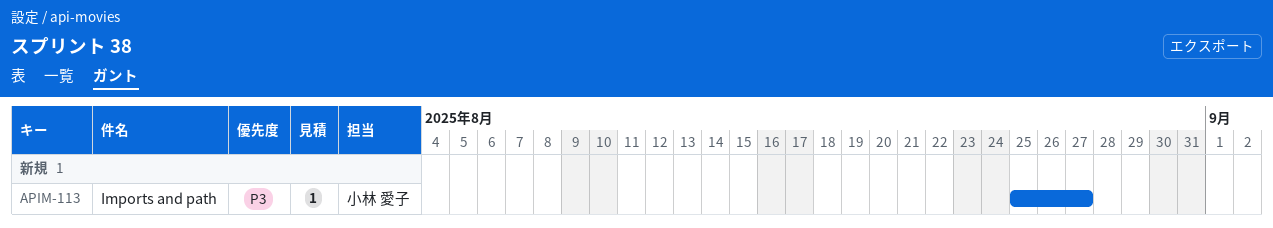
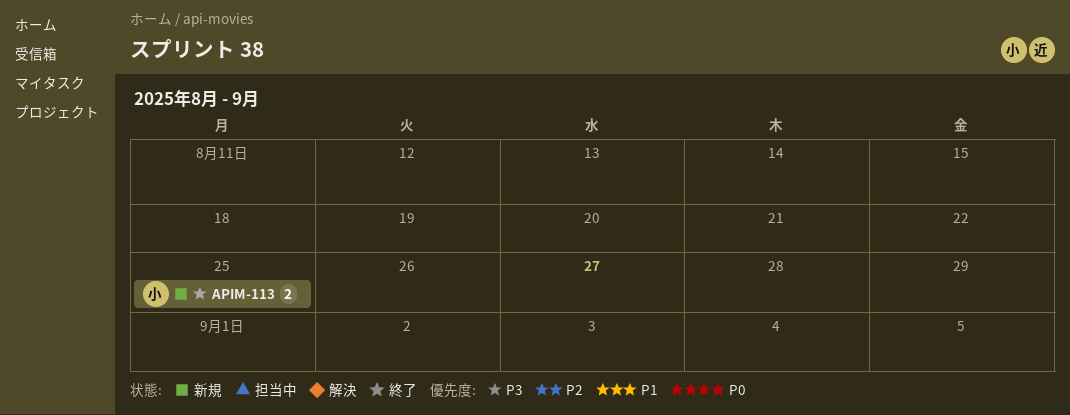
APIM-113, estimate: 1 -> 2
APIM-113, due: Aug 27 -> Aug 25

